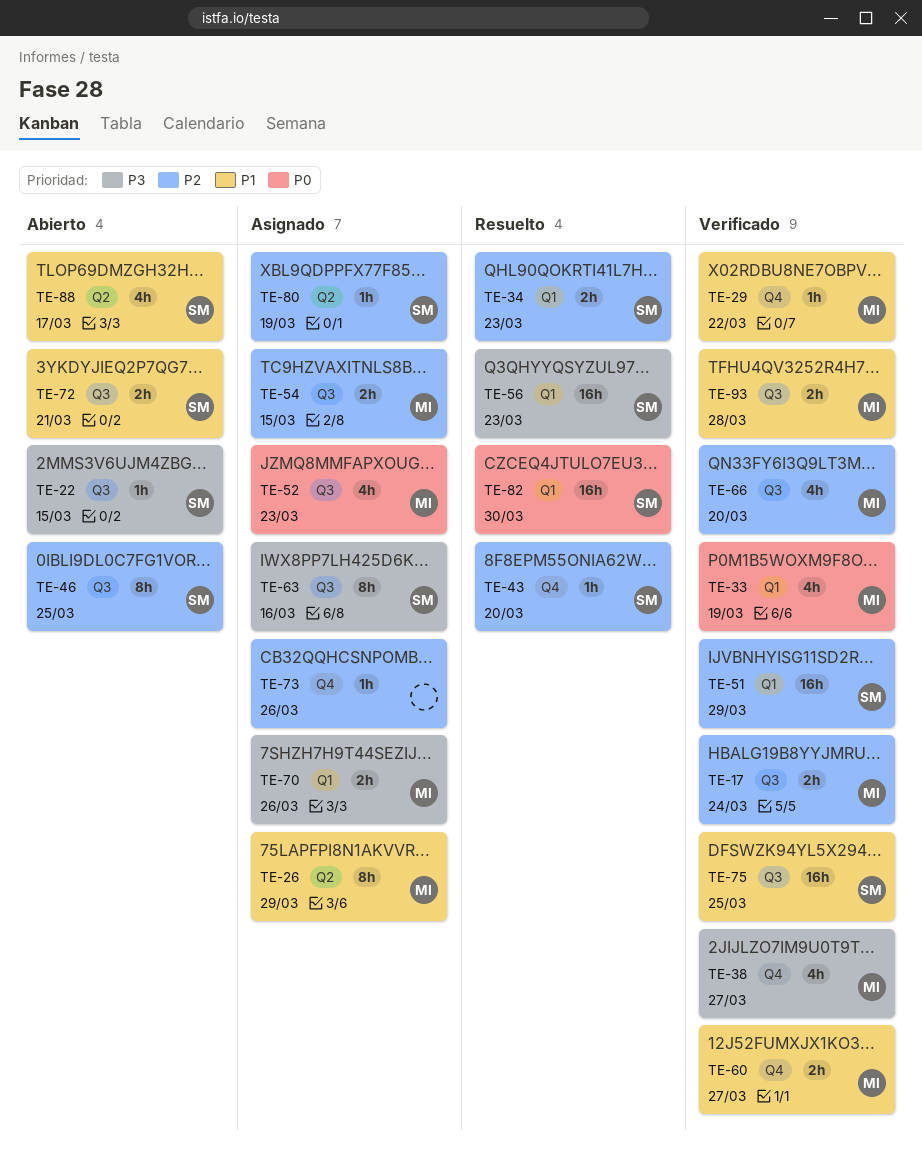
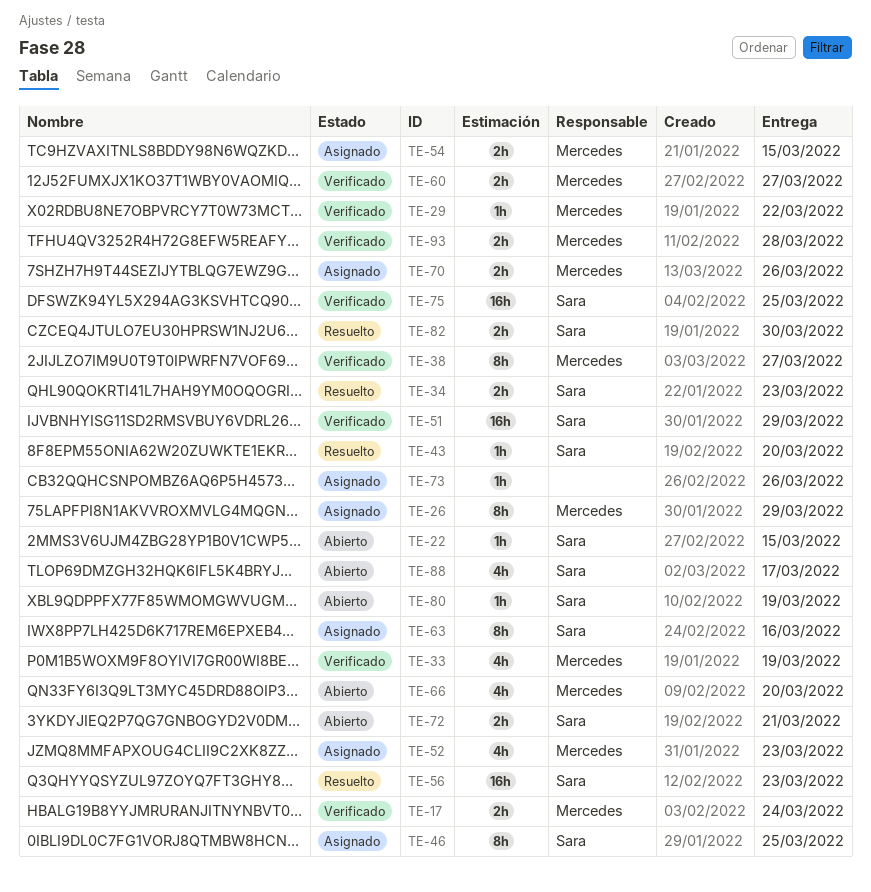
TE-38, estimate: 4h -> 8h
TE-46, status: Abierto -> Asignado
TE-66, status: Verificado -> Abierto
TE-80, status: Asignado -> Abierto
TE-82, estimate: 16h -> 2h

